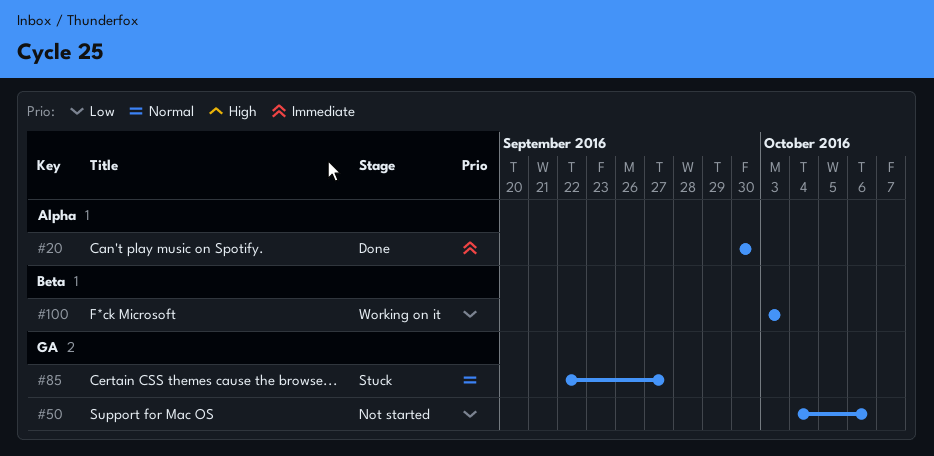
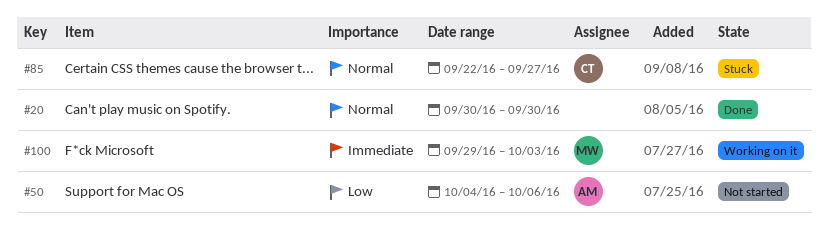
#20, priority: Immediate -> Normal
#100, priority: Low -> Immediate
#100, start: Oct 3 -> Sep 29

